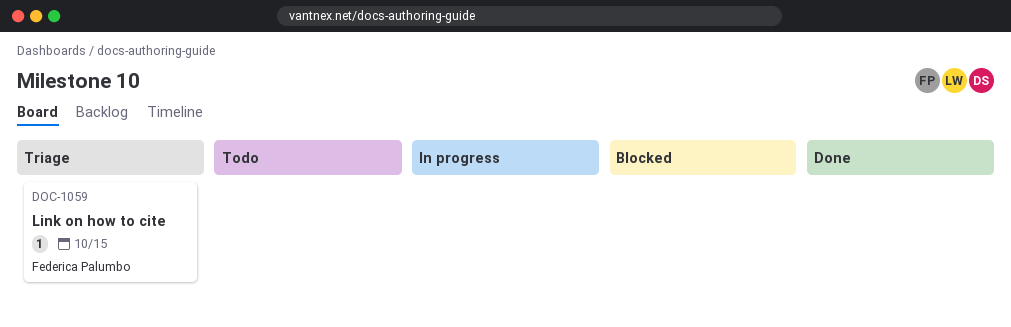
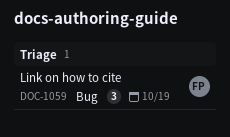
DOC-1059, estimate: 1 -> 3
DOC-1059, due: Oct 15 -> Oct 19

